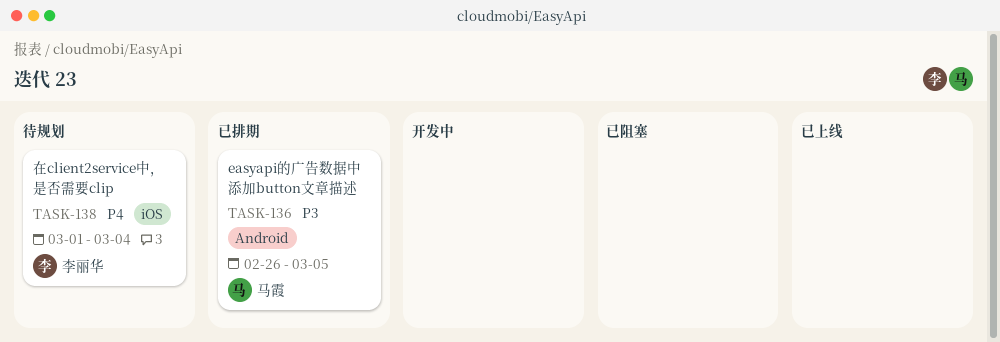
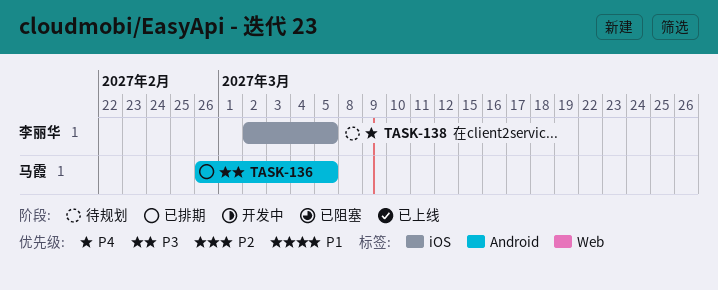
TASK-138, start: Mar 1 -> Mar 2
TASK-138, due: Mar 4 -> Mar 5

